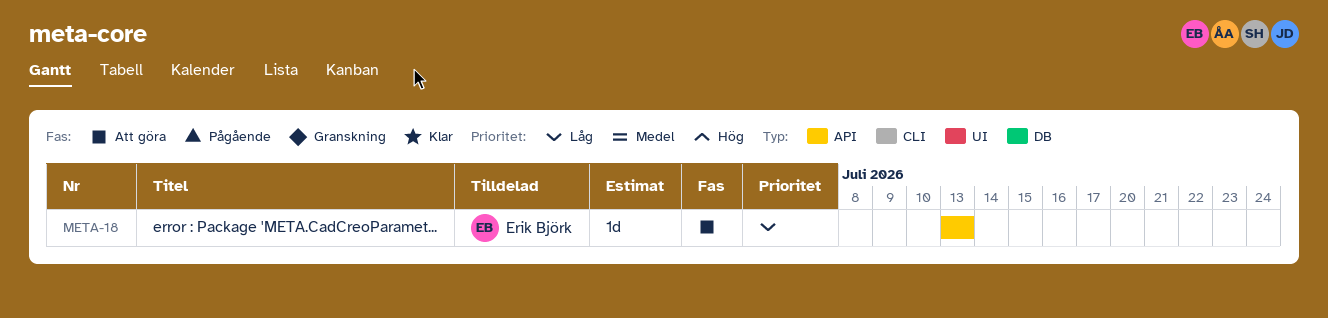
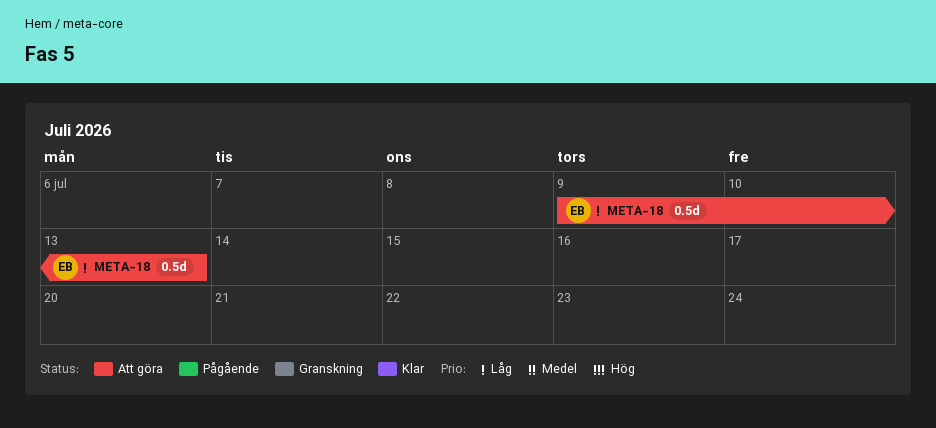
META-18, estimate: 1d -> 0.5d
META-18, start: Jul 13 -> Jul 9

